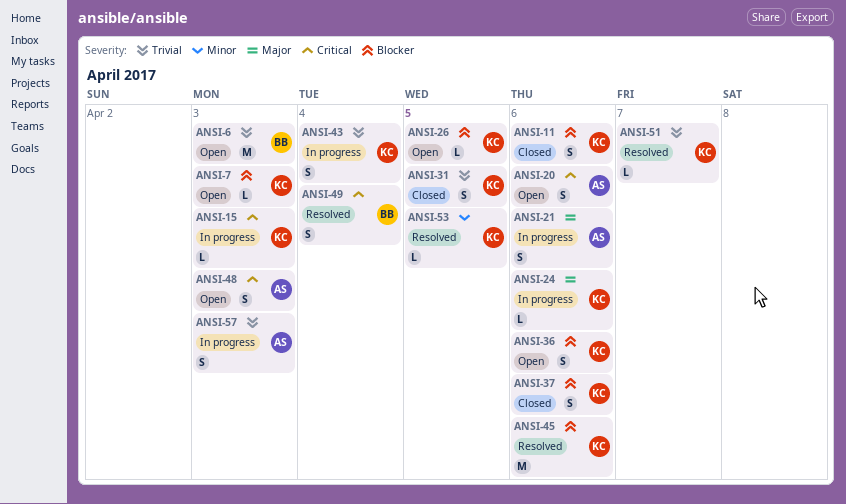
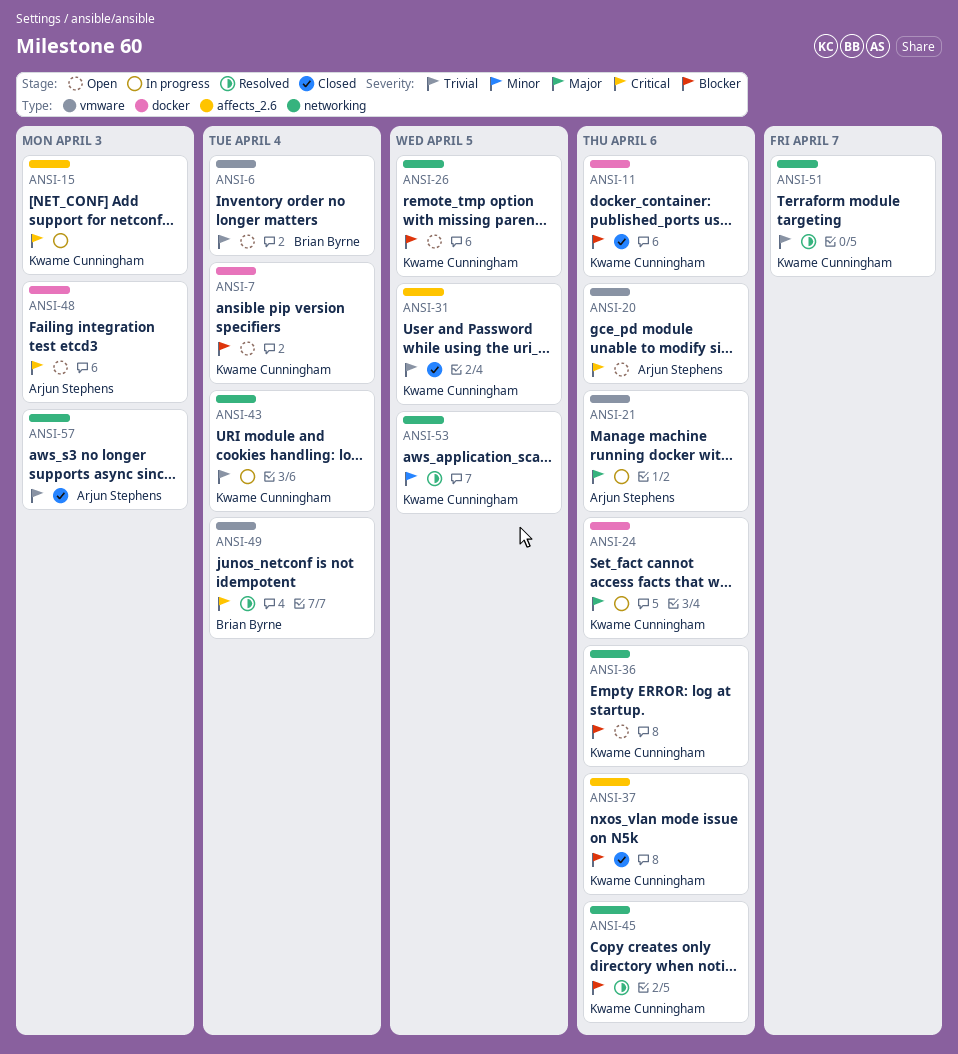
ANSI-6, due: Apr 3 -> Apr 4
ANSI-7, due: Apr 3 -> Apr 4
ANSI-57, status: In progress -> Closed

